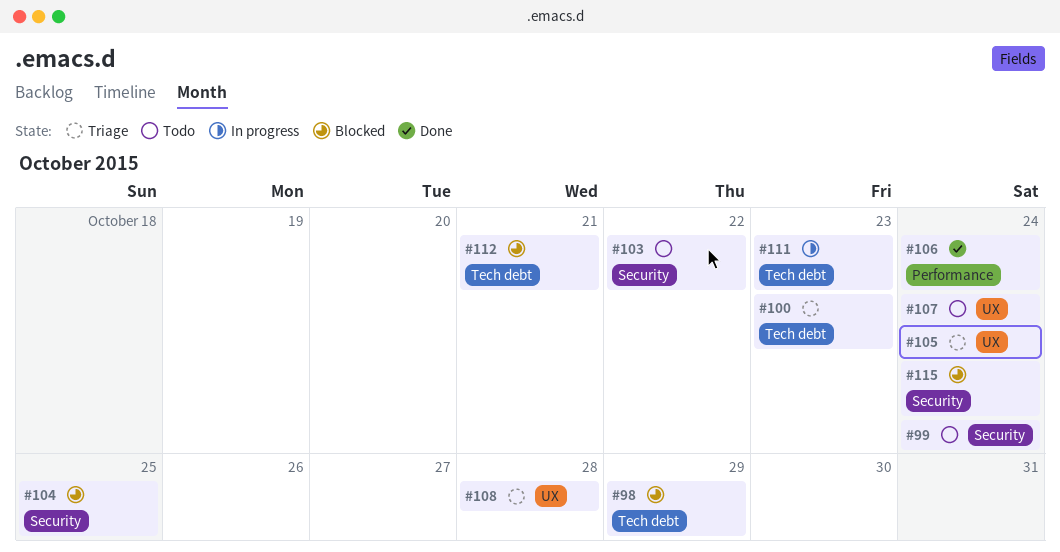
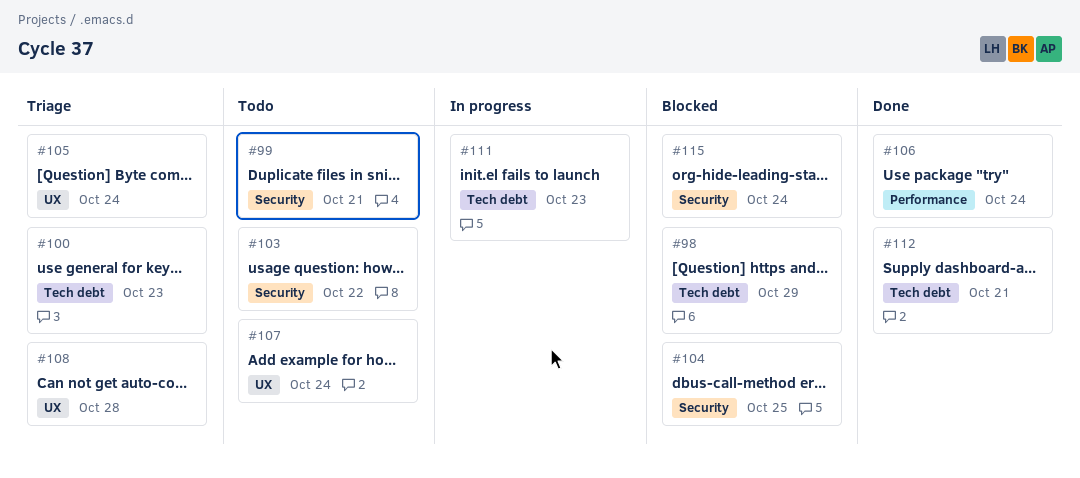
#99, due: Oct 24 -> Oct 21
#112, status: Blocked -> Done

